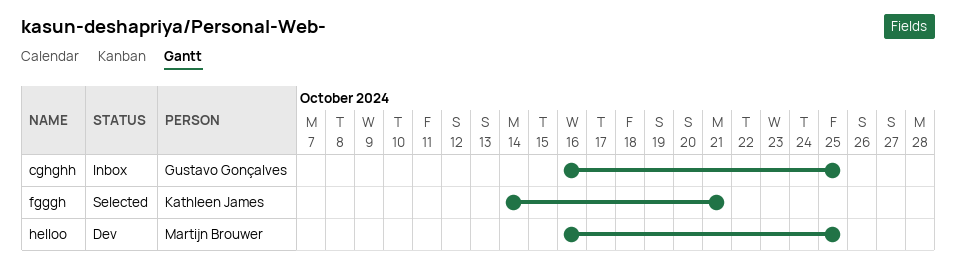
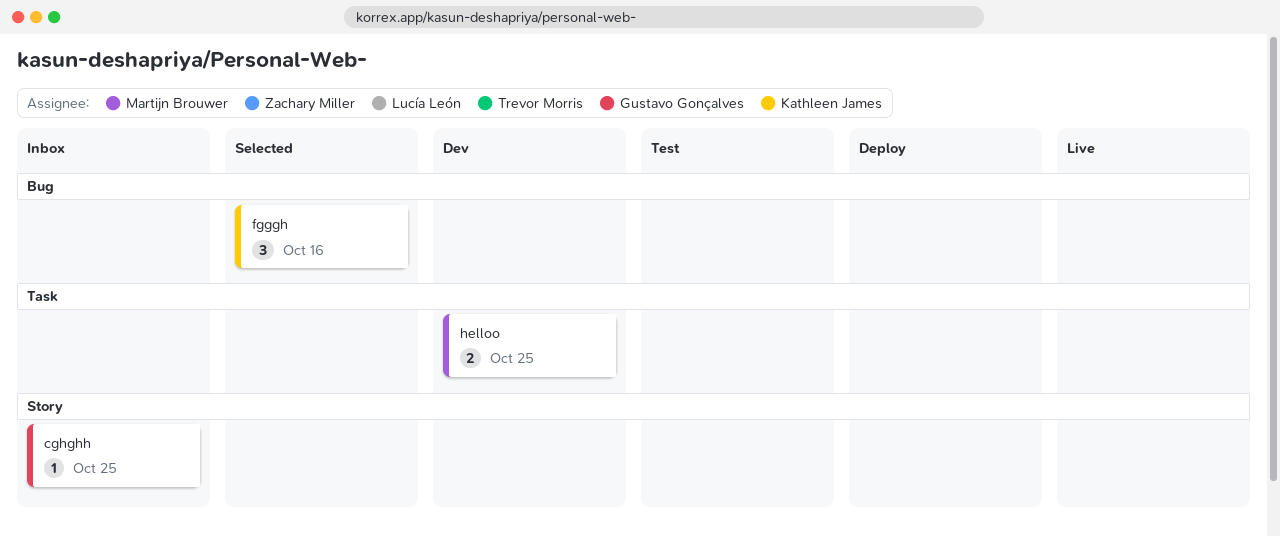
fgggh, due: Oct 21 -> Oct 16

